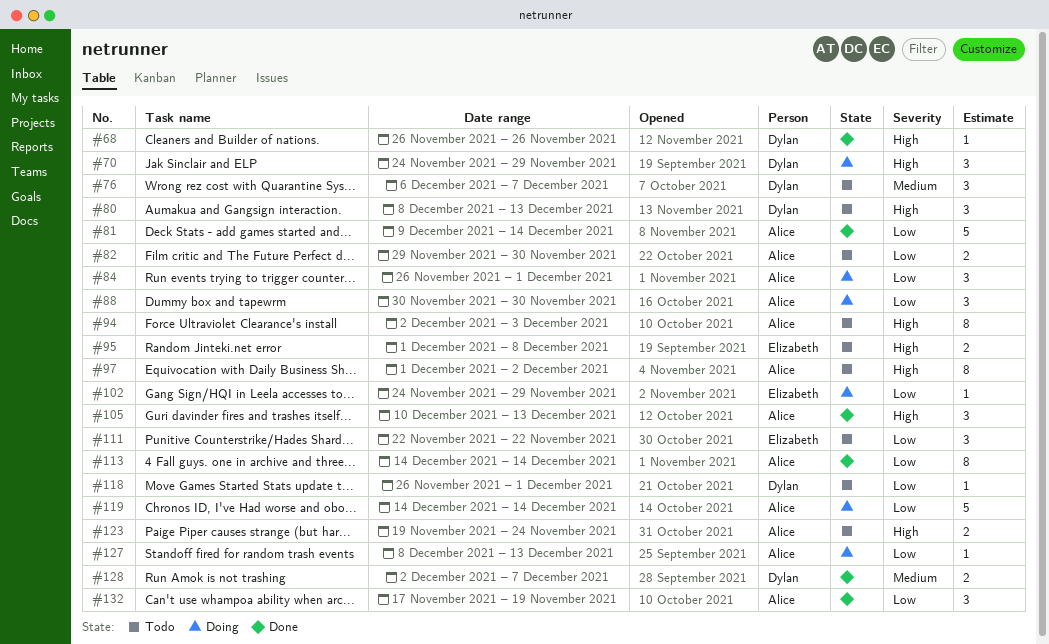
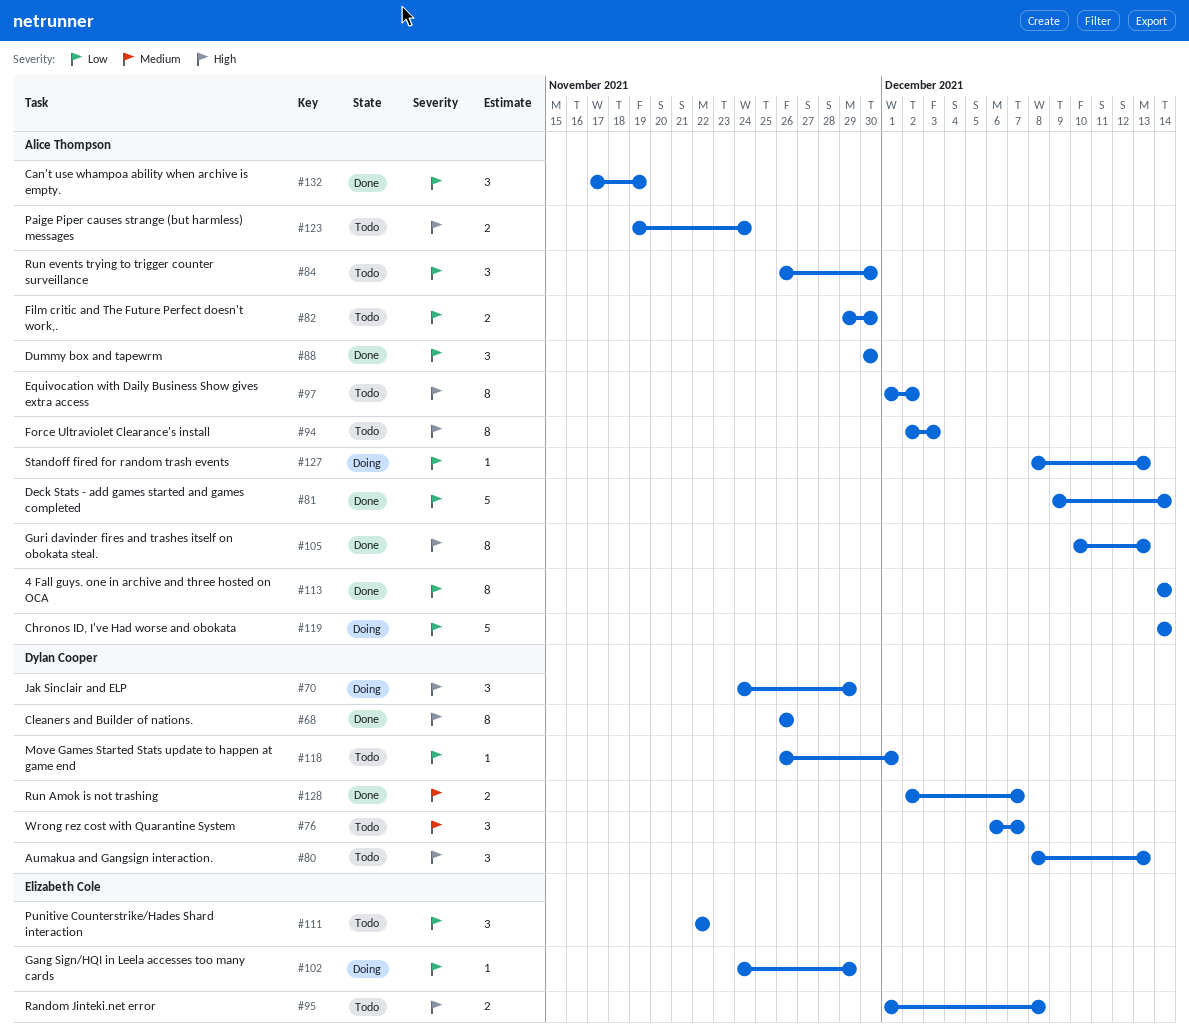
#68, estimate: 1 -> 8
#84, status: Doing -> Todo
#84, due: Dec 1 -> Nov 30
#88, status: Doing -> Done
#105, estimate: 3 -> 8

